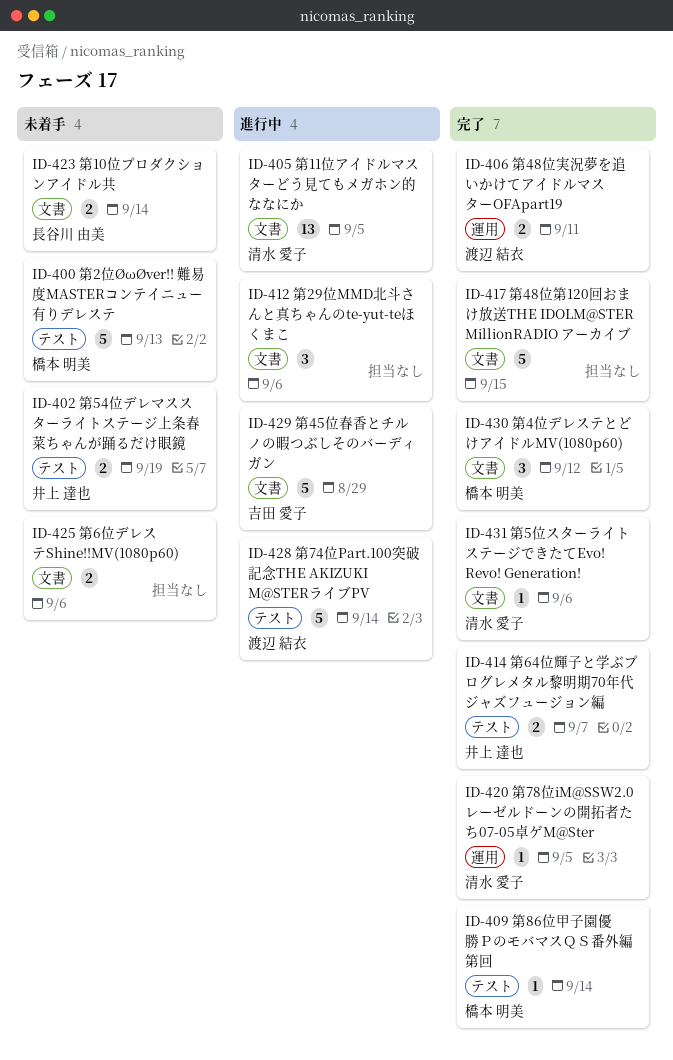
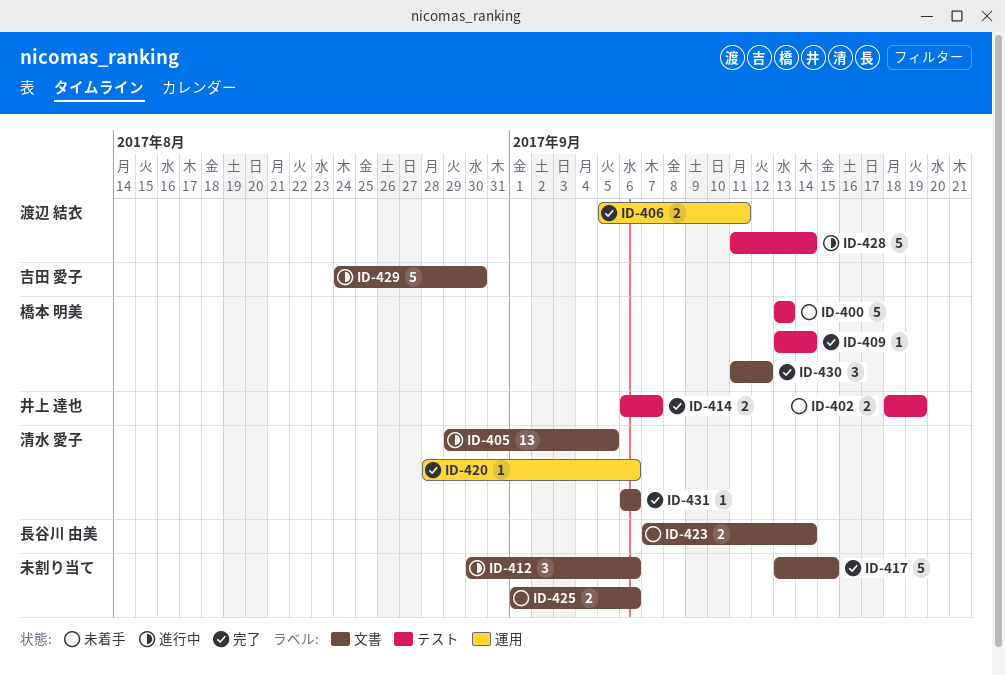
ID-420, due: Sep 5 -> Sep 6
ID-429, due: Aug 29 -> Aug 30

